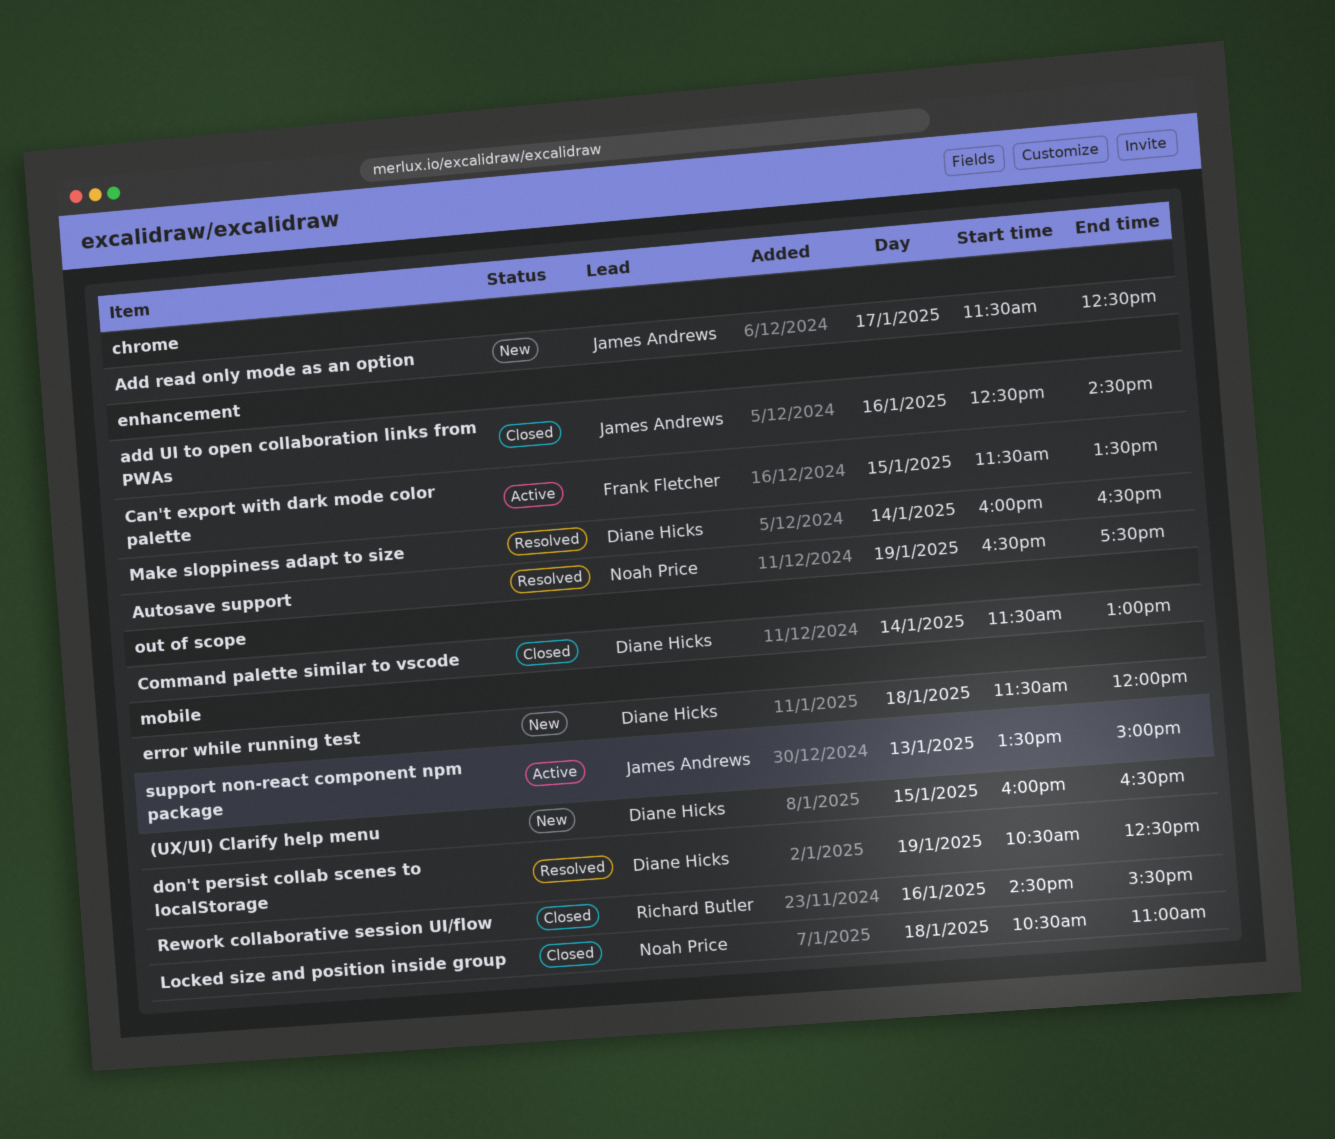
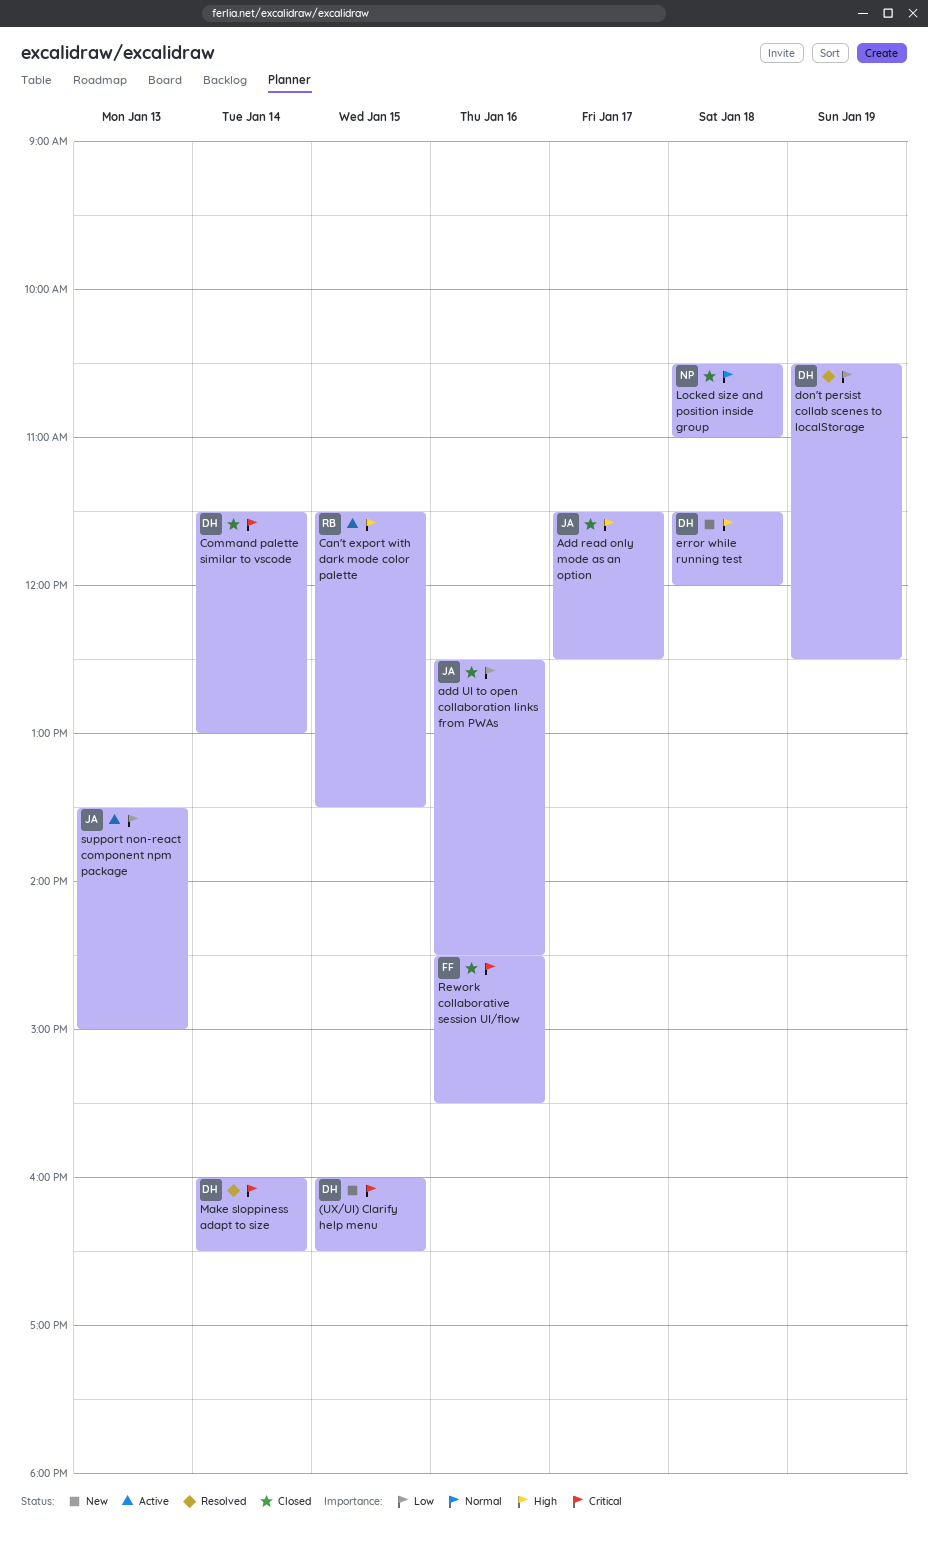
Add read only mode as an option, status: New -> Closed
Autosave support: present -> none
Can't export with dark mode color palette, owner: Frank Fletcher -> Richard Butler
Rework collaborative session UI/flow, owner: Richard Butler -> Frank Fletcher

